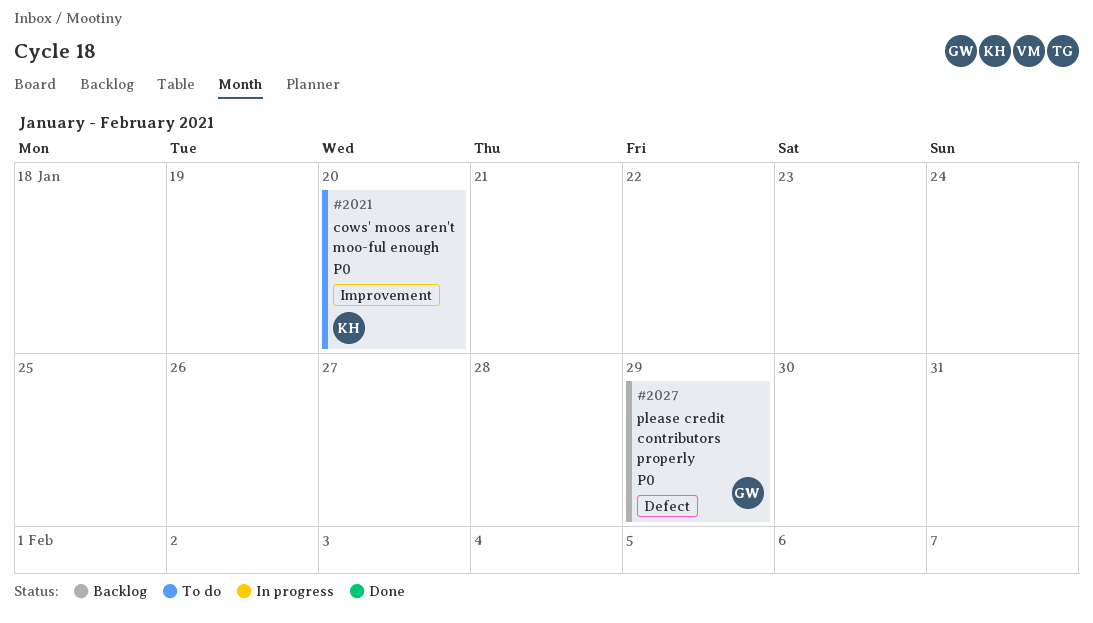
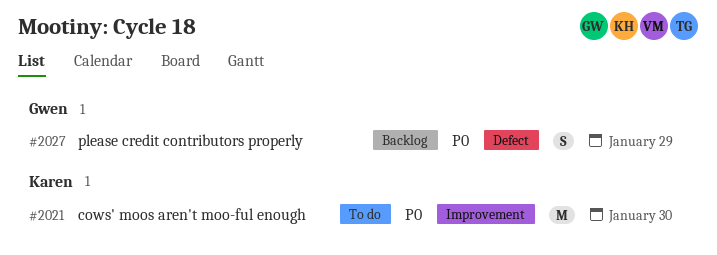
#2021, due: Jan 20 -> Jan 30

